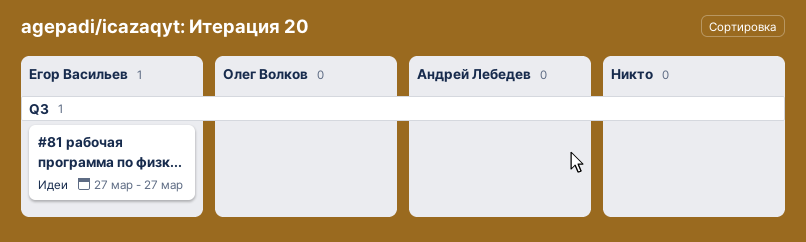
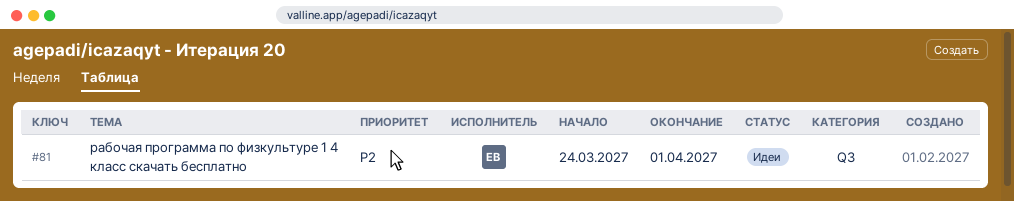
#81, start: Mar 27 -> Mar 24
#81, due: Mar 27 -> Apr 1

